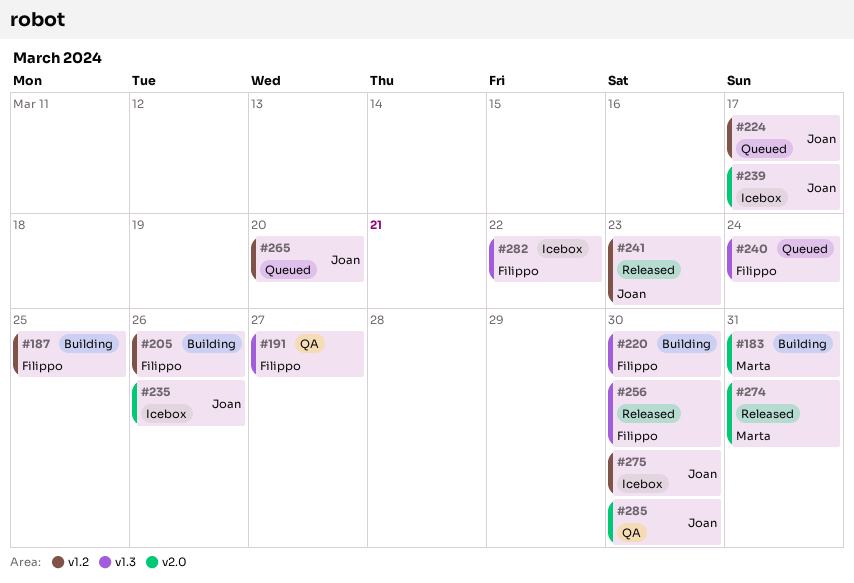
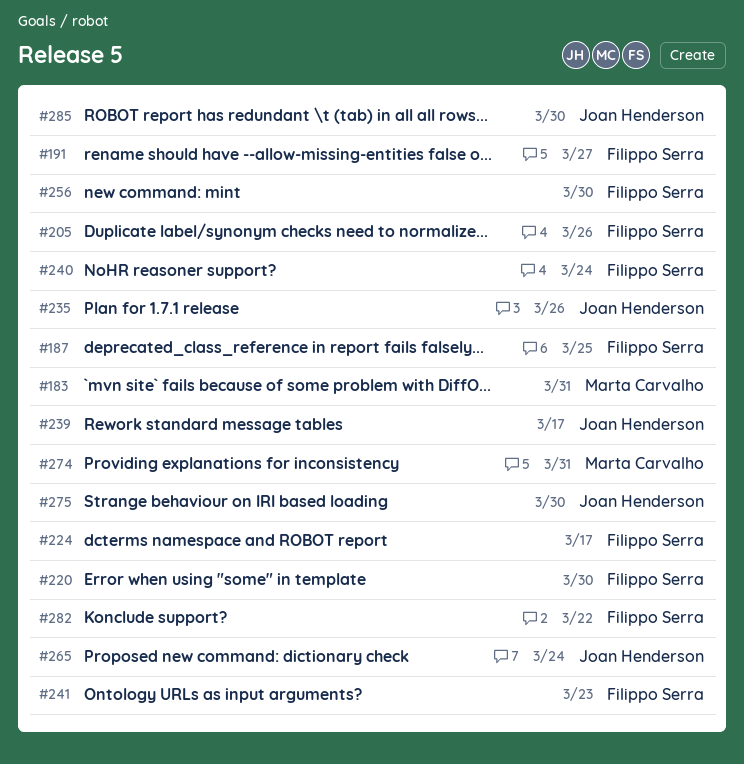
#224, owner: Joan Henderson -> Filippo Serra
#241, owner: Joan Henderson -> Filippo Serra
#265, due: Mar 20 -> Mar 24

